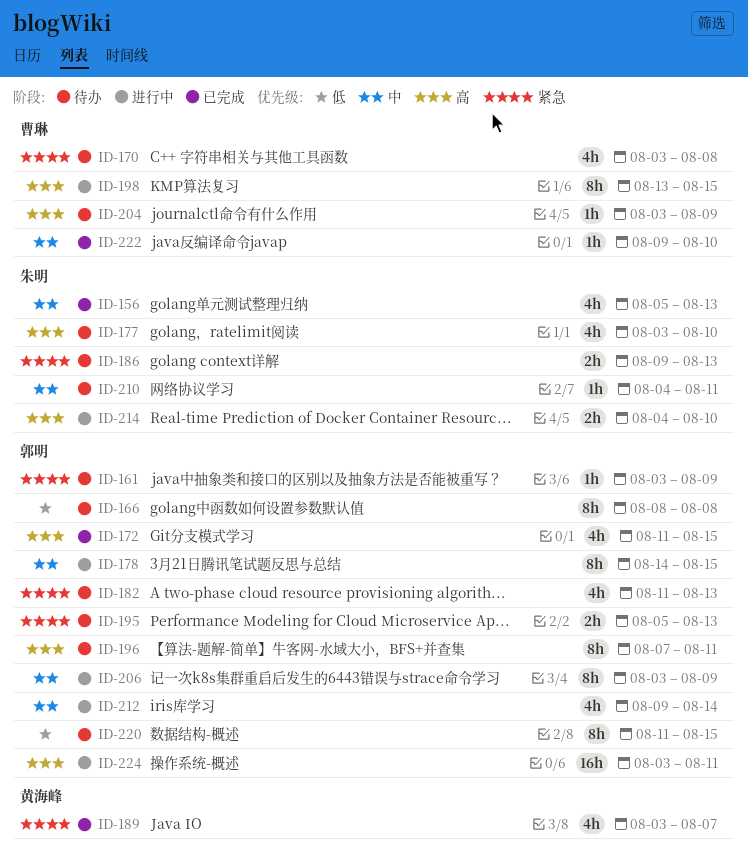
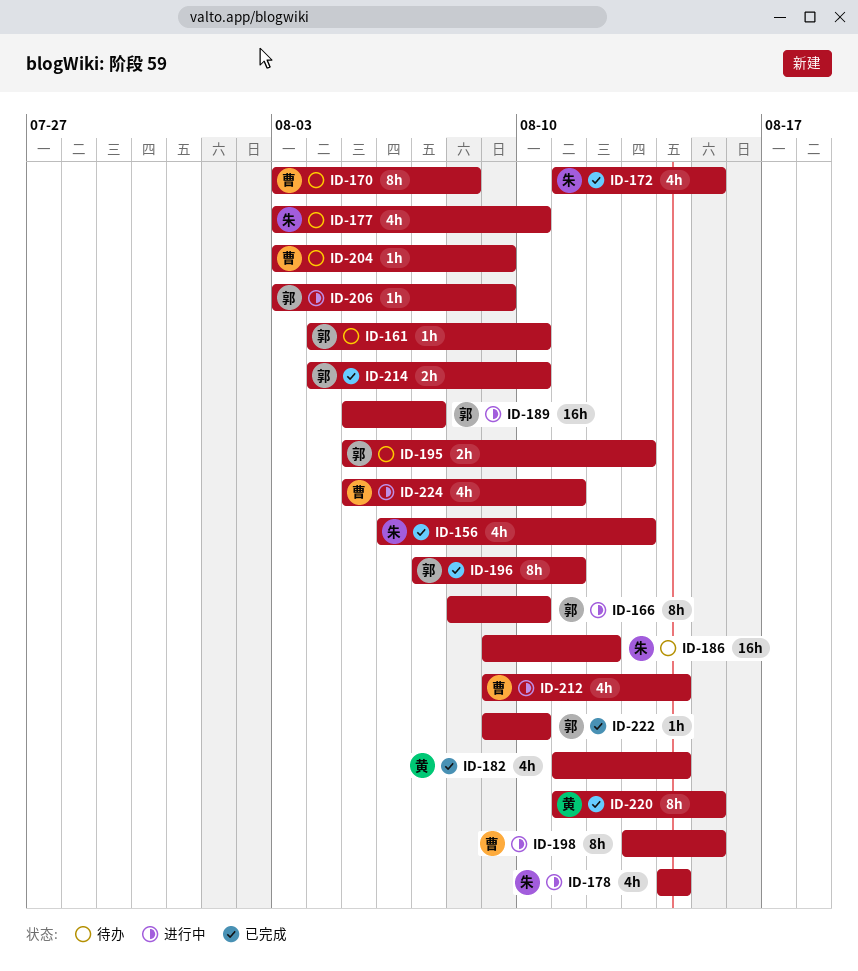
ID-156, start: Aug 5 -> Aug 6
ID-161, start: Aug 3 -> Aug 4
ID-161, due: Aug 9 -> Aug 10
ID-166, status: 待办 -> 进行中
ID-166, due: Aug 8 -> Aug 10
ID-170, estimate: 4h -> 8h
ID-172, owner: 郭明 -> 朱明
ID-178, owner: 郭明 -> 朱明
ID-178, estimate: 8h -> 4h
ID-178, due: Aug 15 -> Aug 14
ID-182, status: 待办 -> 已完成
ID-182, owner: 郭明 -> 黄海峰
ID-182, due: Aug 13 -> Aug 14
ID-186, estimate: 2h -> 16h
ID-186, due: Aug 13 -> Aug 12
ID-189, status: 已完成 -> 进行中
ID-189, owner: 黄海峰 -> 郭明
ID-189, estimate: 4h -> 16h
ID-189, start: Aug 3 -> Aug 5
ID-196, status: 待办 -> 已完成
ID-206, estimate: 8h -> 1h
ID-210: present -> none
ID-212, owner: 郭明 -> 曹琳
ID-214, status: 进行中 -> 已完成
ID-214, owner: 朱明 -> 郭明
ID-220, status: 待办 -> 已完成
ID-220, owner: 郭明 -> 黄海峰
ID-222, owner: 曹琳 -> 郭明
ID-224, owner: 郭明 -> 曹琳
ID-224, estimate: 16h -> 4h
ID-224, start: Aug 3 -> Aug 5

